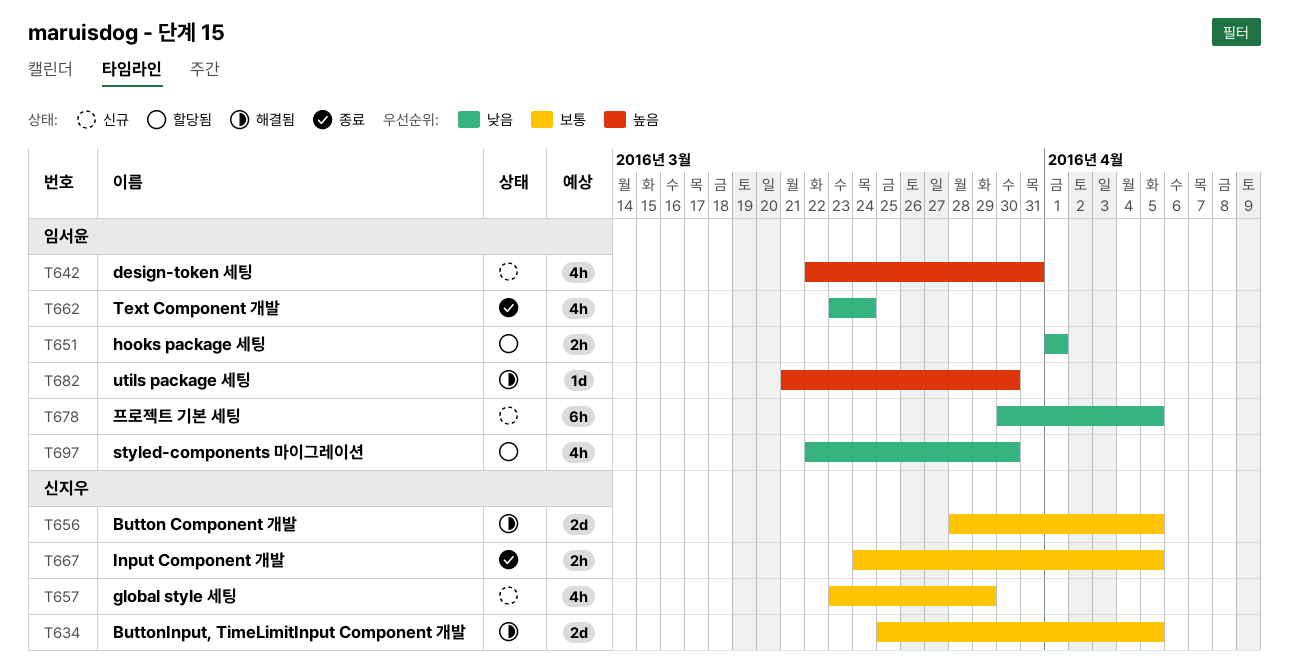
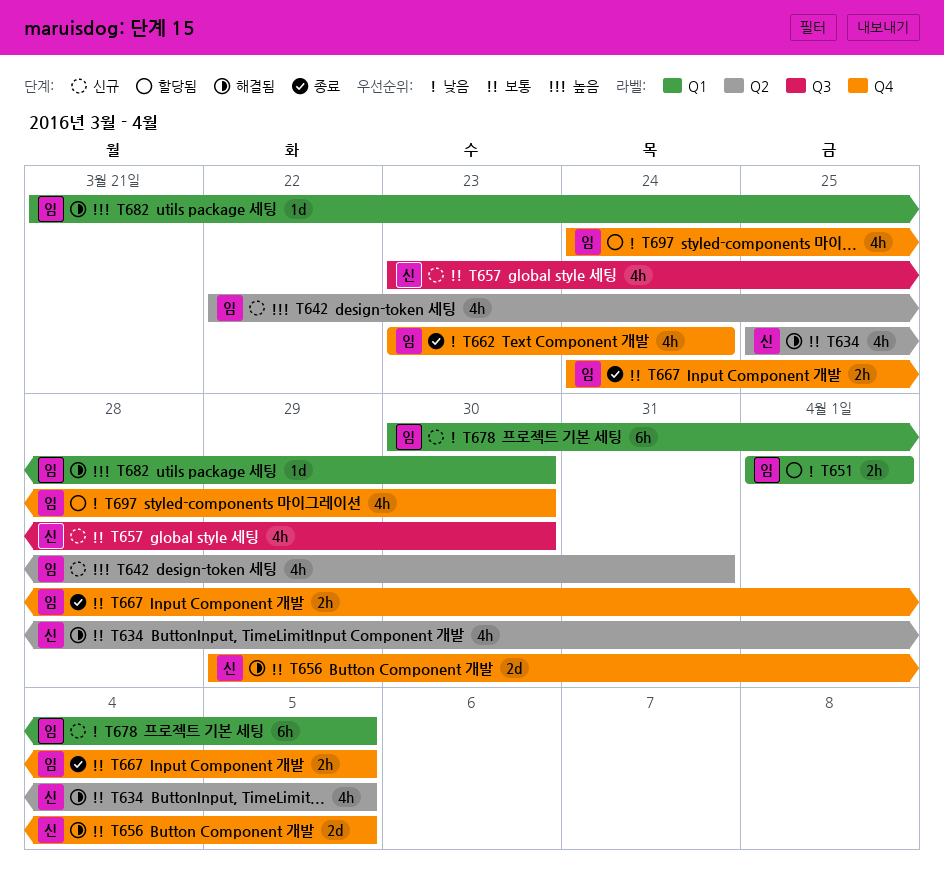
T634, estimate: 2d -> 4h
T656, start: Mar 28 -> Mar 29
T657, due: Mar 29 -> Mar 30
T667, owner: 신지우 -> 임서윤
T697, start: Mar 22 -> Mar 24

